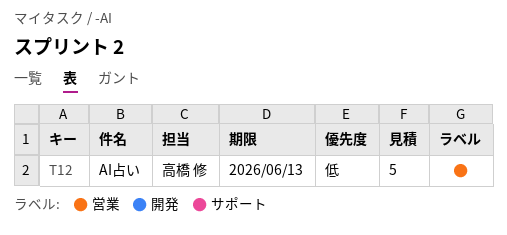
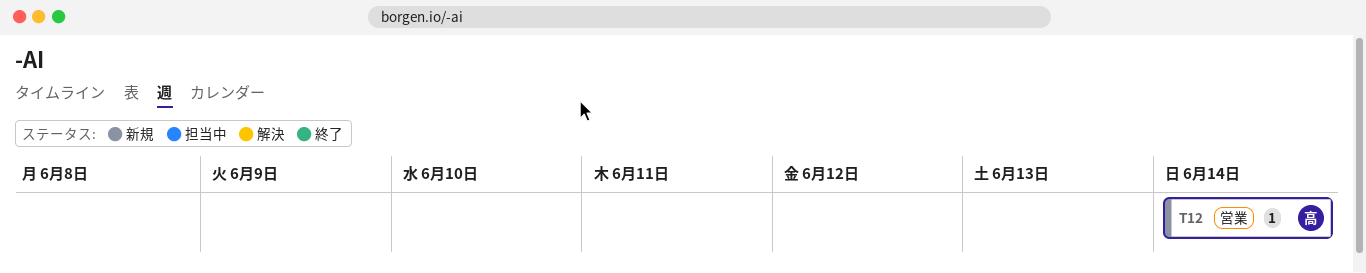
T12, estimate: 5 -> 1
T12, due: Jun 13 -> Jun 14

